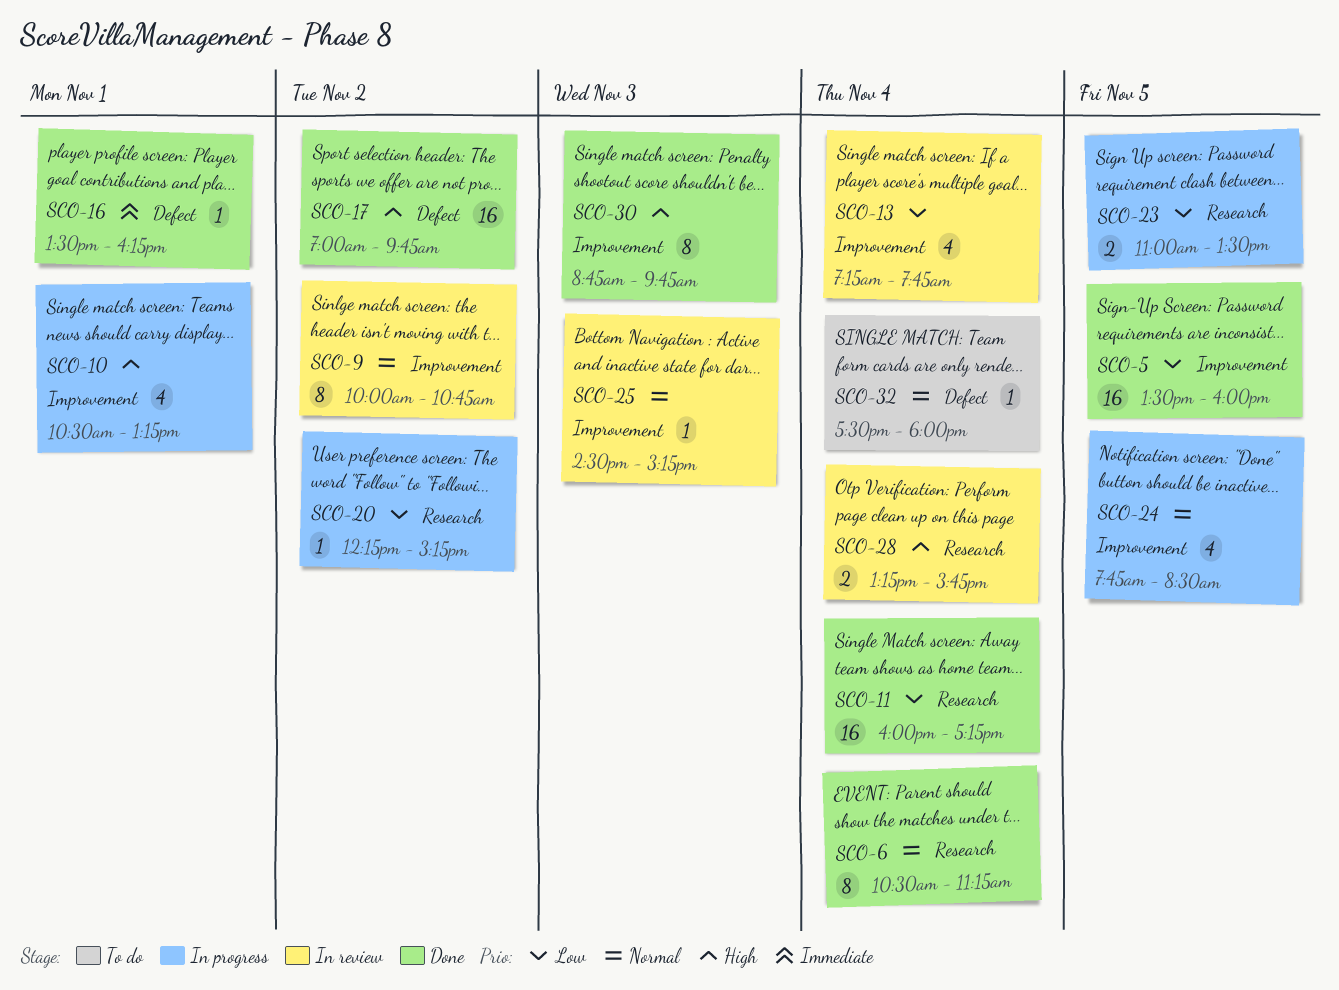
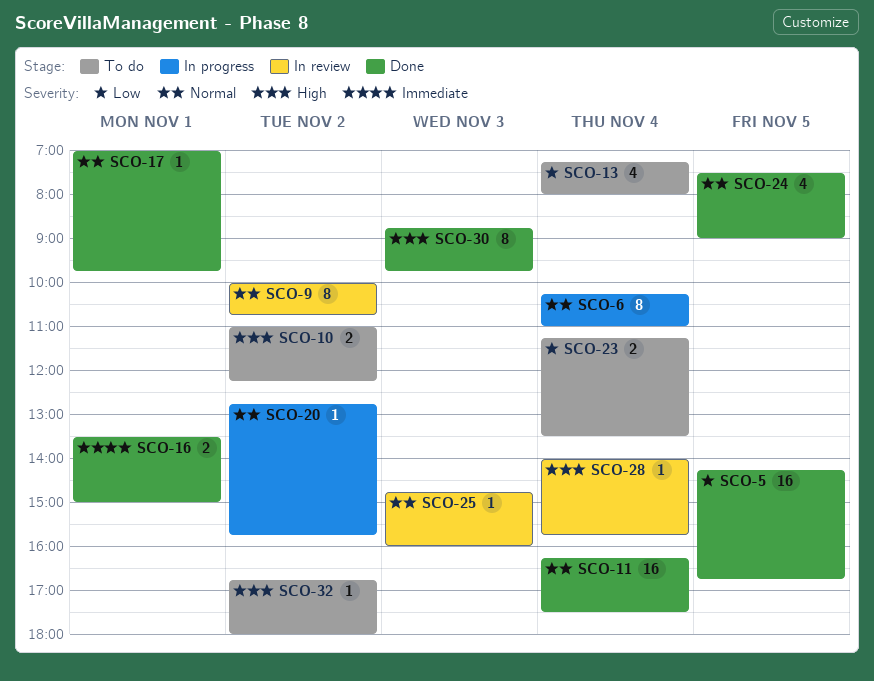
SCO-5, begins: 13:30 -> 14:15
SCO-5, ends: 16:00 -> 16:45
SCO-6, status: Done -> In progress
SCO-6, begins: 10:30 -> 10:15
SCO-6, ends: 11:15 -> 11:00
SCO-10, status: In progress -> To do
SCO-10, estimate: 4 -> 2
SCO-10, day: Nov 1 -> Nov 2
SCO-10, begins: 10:30 -> 11:00
SCO-10, ends: 13:15 -> 12:15
SCO-11, priority: Low -> Normal
SCO-11, begins: 16:00 -> 16:15
SCO-11, ends: 17:15 -> 17:30
SCO-13, status: In review -> To do
SCO-13, ends: 07:45 -> 08:00
SCO-16, estimate: 1 -> 2
SCO-16, ends: 16:15 -> 15:00
SCO-17, priority: High -> Normal
SCO-17, estimate: 16 -> 1
SCO-17, day: Nov 2 -> Nov 1
SCO-20, priority: Low -> Normal
SCO-20, begins: 12:15 -> 12:45
SCO-20, ends: 15:15 -> 15:45
SCO-23, status: In progress -> To do
SCO-23, day: Nov 5 -> Nov 4
SCO-23, begins: 11:00 -> 11:15
SCO-24, status: In progress -> Done
SCO-24, begins: 07:45 -> 07:30
SCO-24, ends: 08:30 -> 09:00
SCO-25, begins: 14:30 -> 14:45
SCO-25, ends: 15:15 -> 16:00
SCO-28, estimate: 2 -> 1
SCO-28, begins: 13:15 -> 14:00
SCO-32, priority: Normal -> High
SCO-32, day: Nov 4 -> Nov 2
SCO-32, begins: 17:30 -> 16:45

